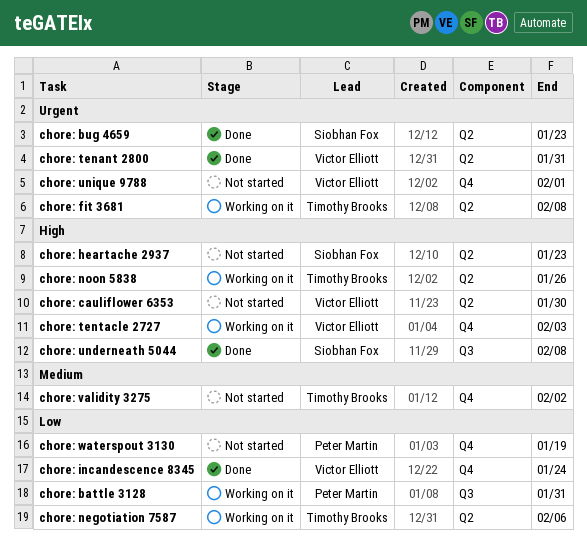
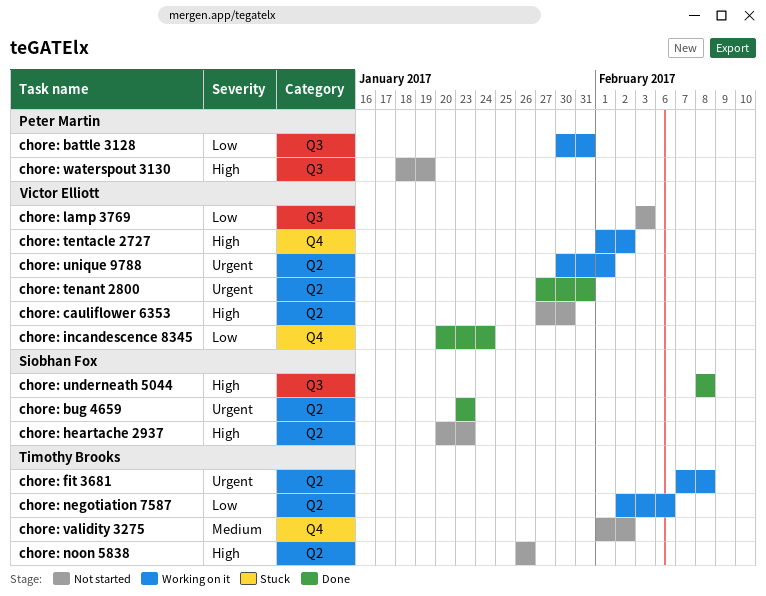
chore: lamp 3769: none -> present
chore: noon 5838, status: Working on it -> Not started
chore: tentacle 2727, due: Feb 3 -> Feb 2
chore: unique 9788, status: Not started -> Working on it
chore: unique 9788, label: Q4 -> Q2
chore: waterspout 3130, priority: Low -> High
chore: waterspout 3130, label: Q4 -> Q3

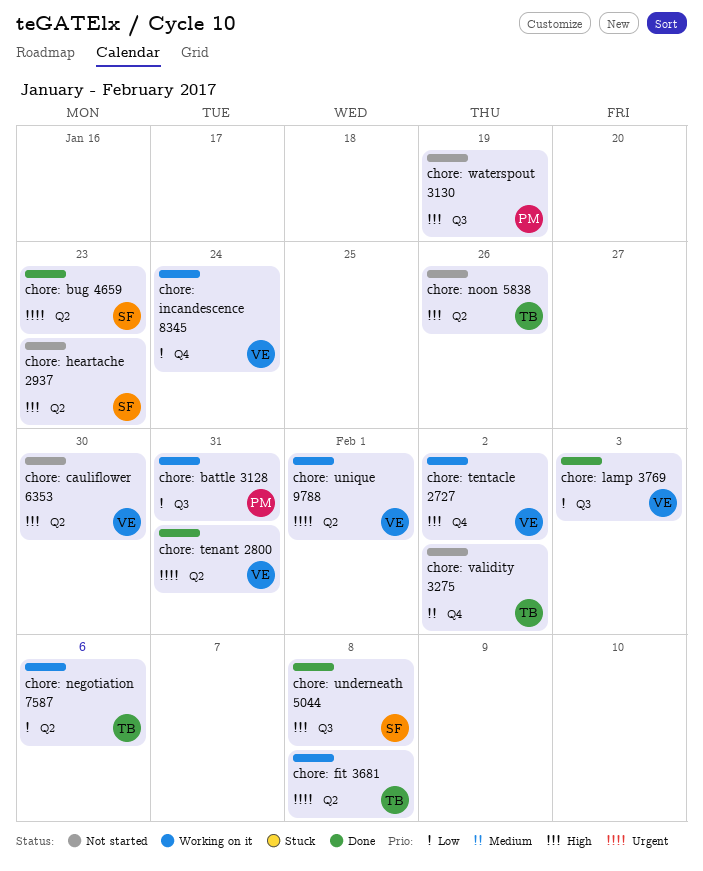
chore: incandescence 8345, status: Done -> Working on it
chore: lamp 3769, status: Not started -> Done

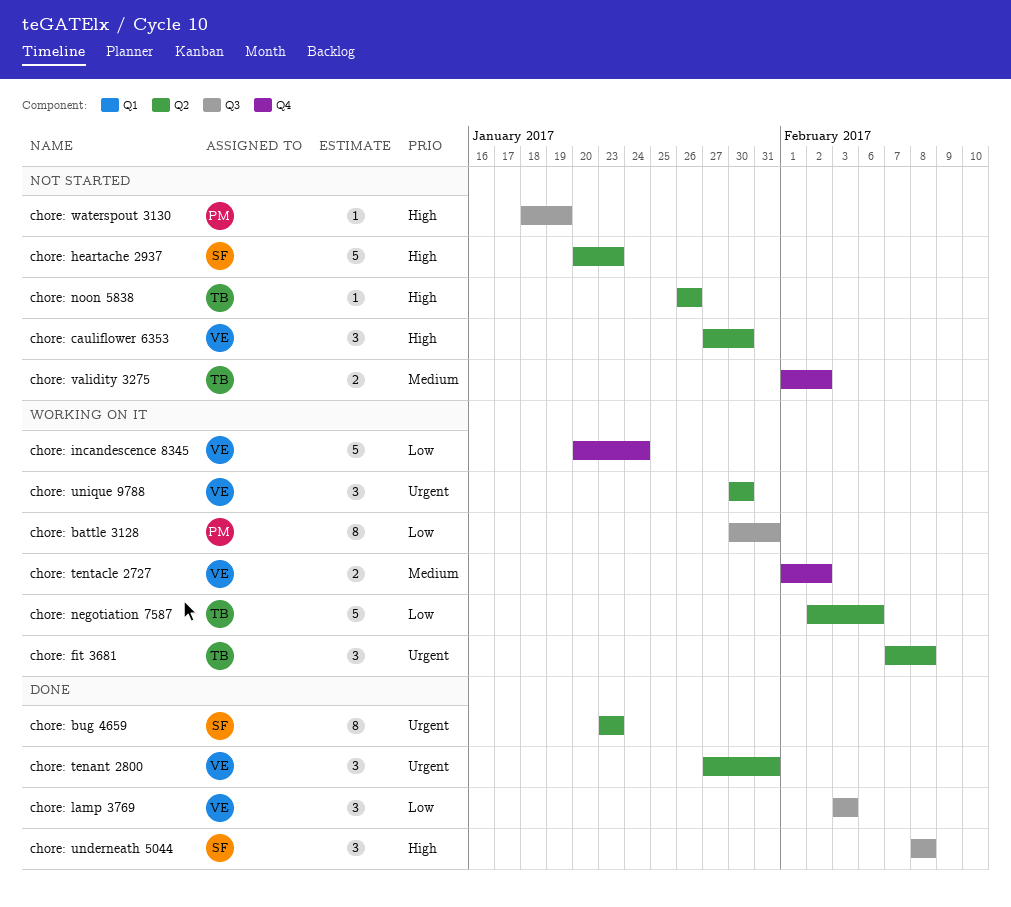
chore: tentacle 2727, priority: High -> Medium
chore: unique 9788, due: Feb 1 -> Jan 30

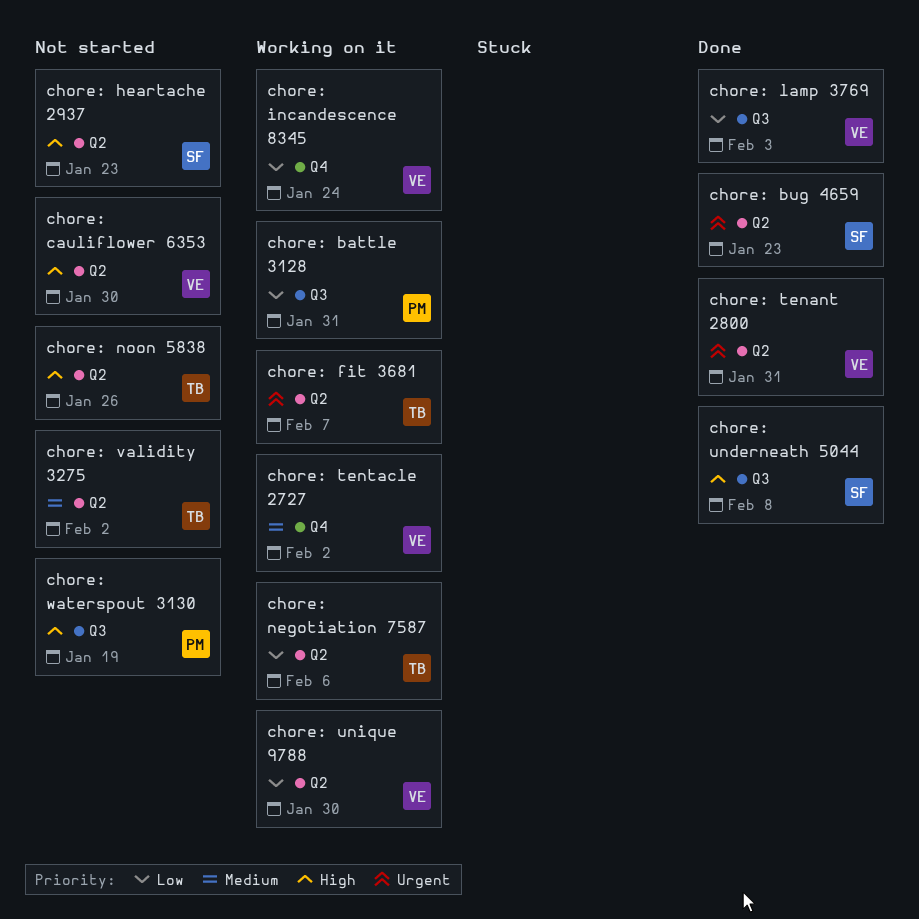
chore: fit 3681, due: Feb 8 -> Feb 7
chore: unique 9788, priority: Urgent -> Low
chore: validity 3275, label: Q4 -> Q2

